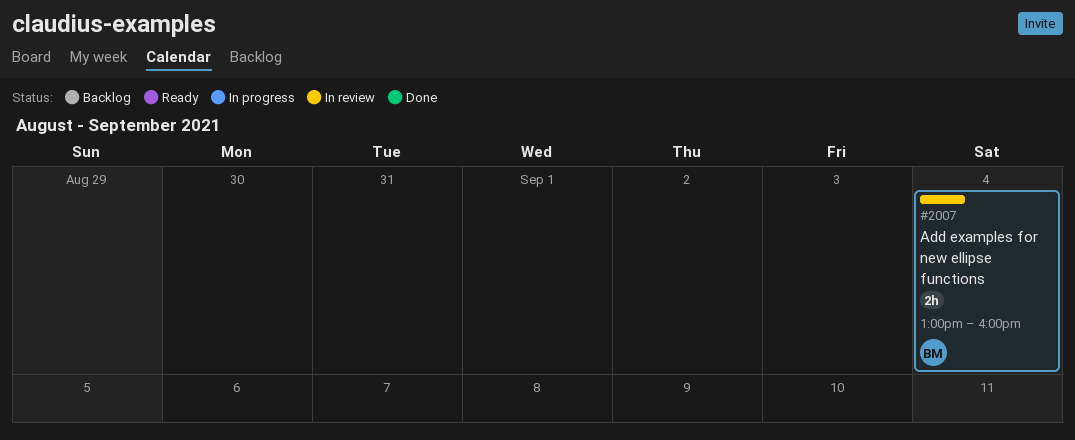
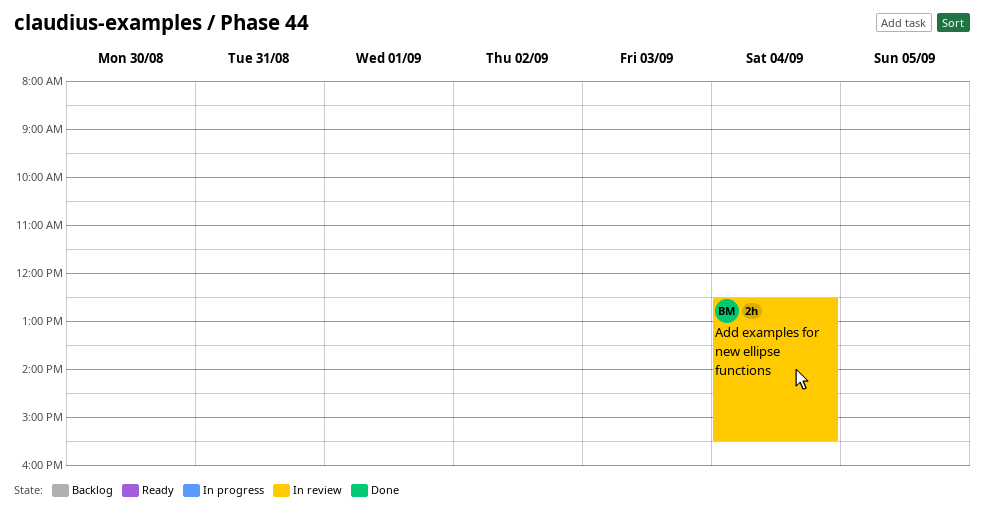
Add examples for new ellipse functions, begins: 13:00 -> 12:30
Add examples for new ellipse functions, ends: 16:00 -> 15:30

